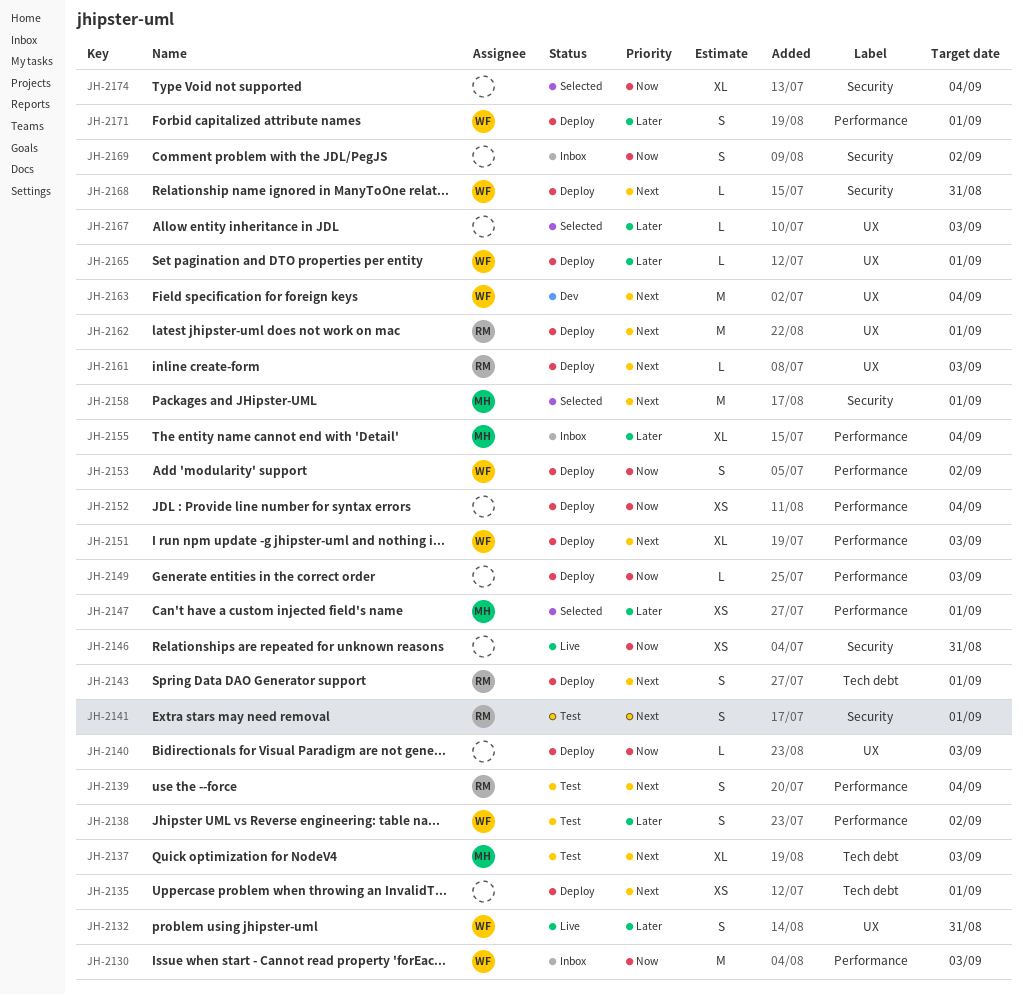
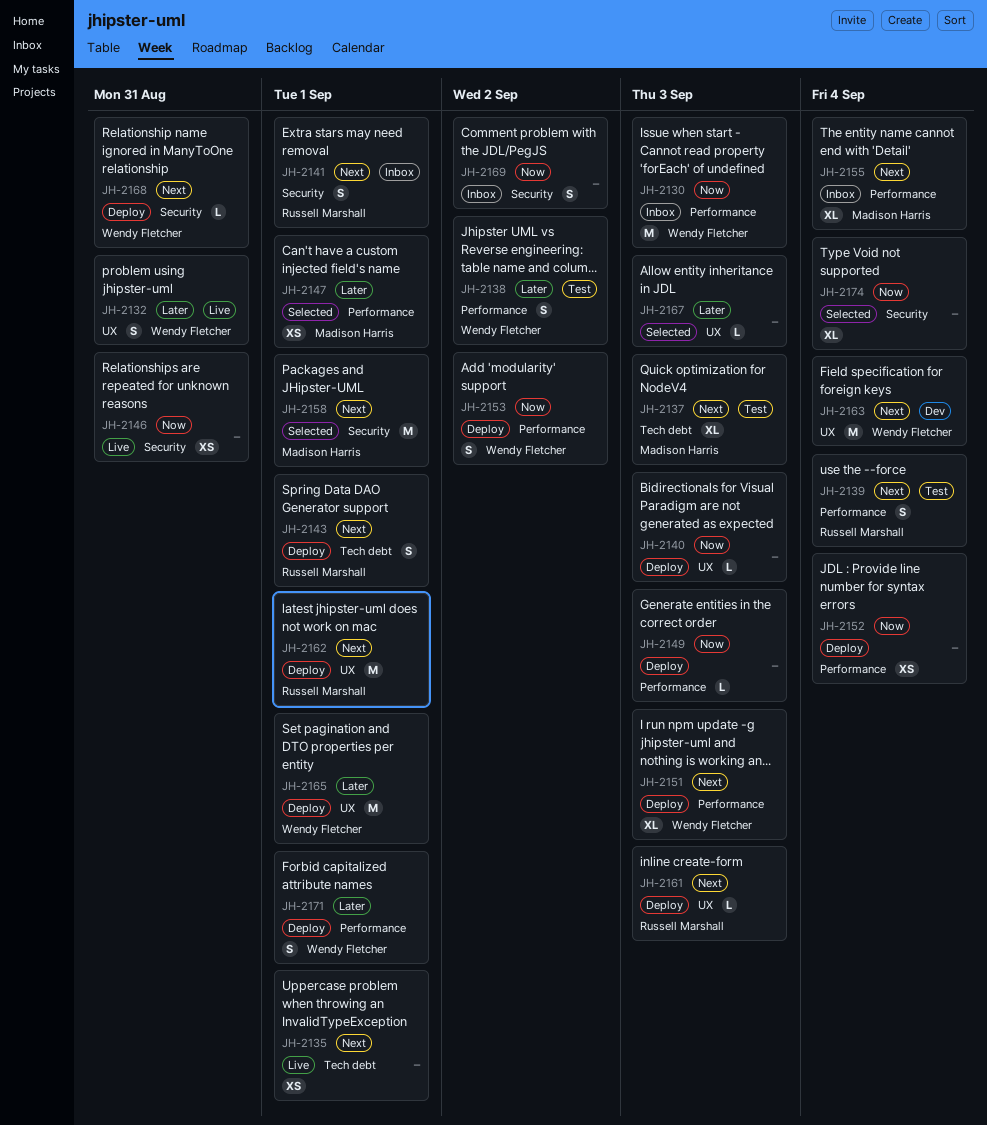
JH-2135, status: Deploy -> Live
JH-2141, status: Test -> Inbox
JH-2155, priority: Later -> Next
JH-2165, estimate: L -> M

